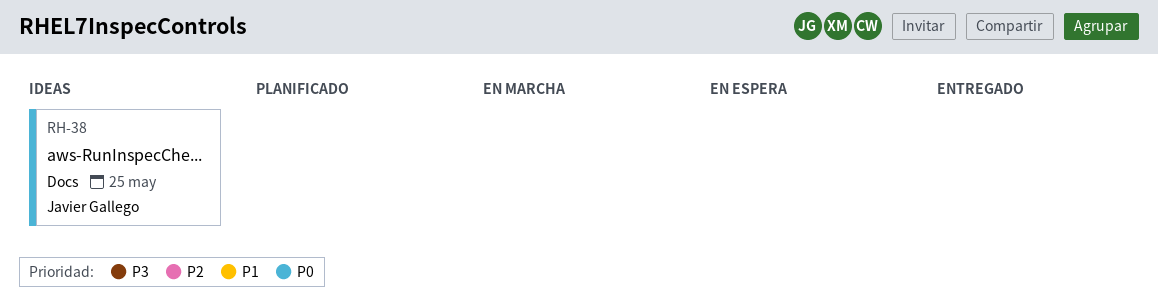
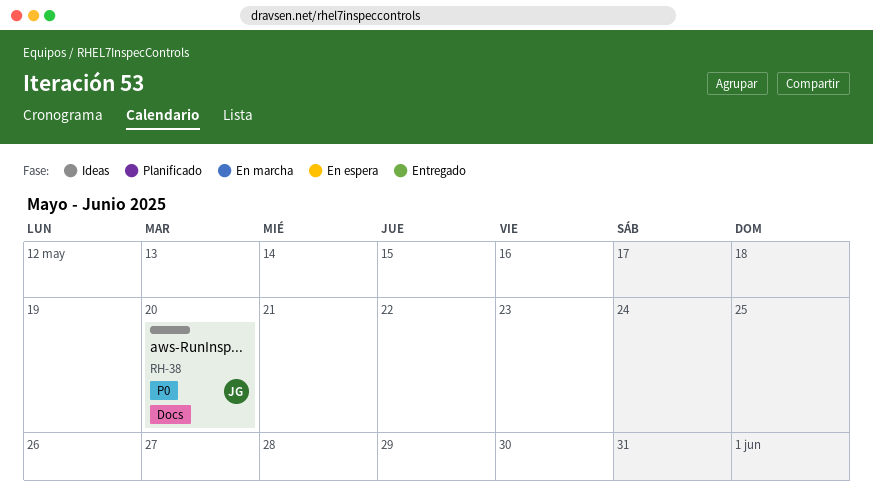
RH-38, due: May 25 -> May 20

